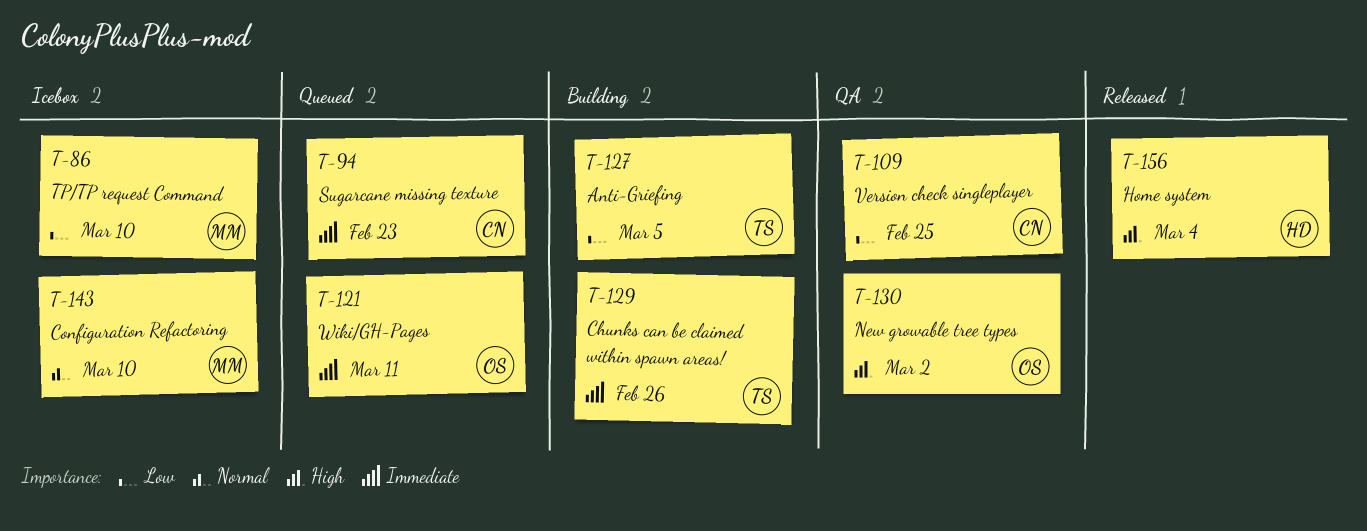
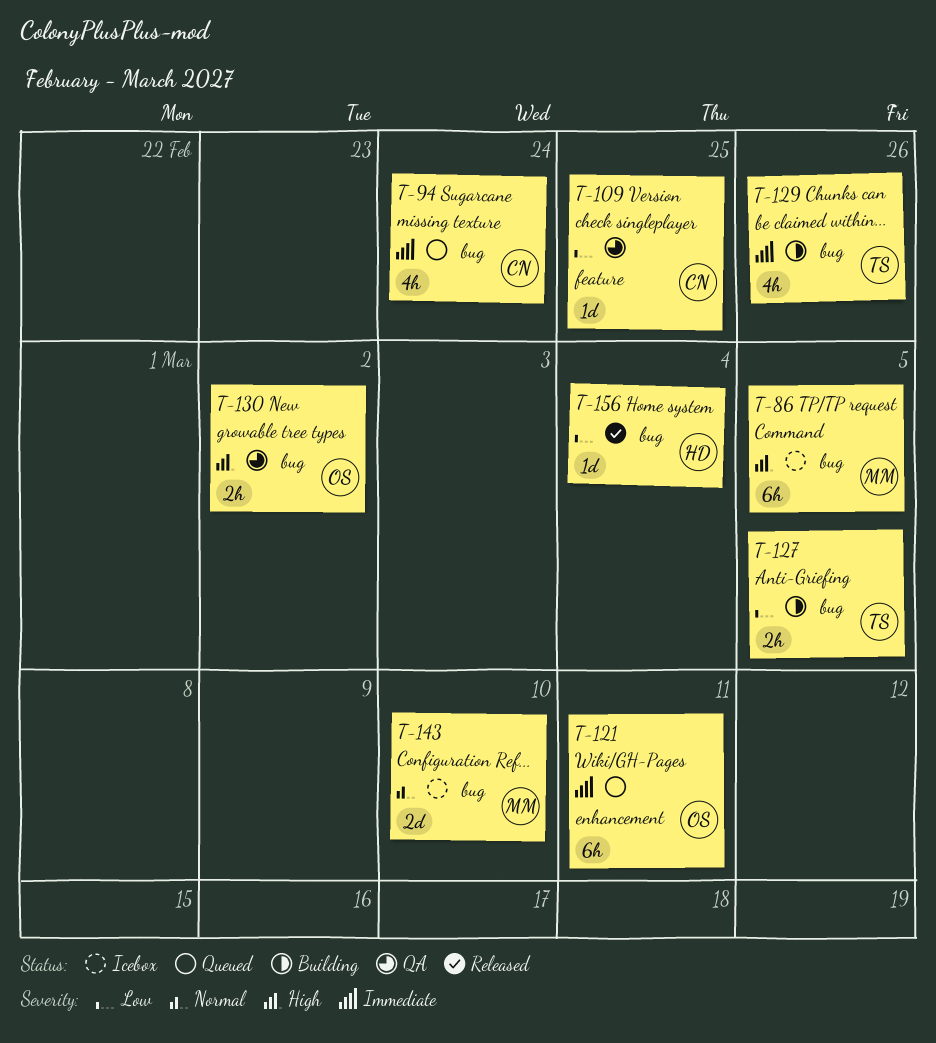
T-86, priority: Low -> High
T-86, due: Mar 10 -> Mar 5
T-94, due: Feb 23 -> Feb 24
T-156, priority: High -> Low

